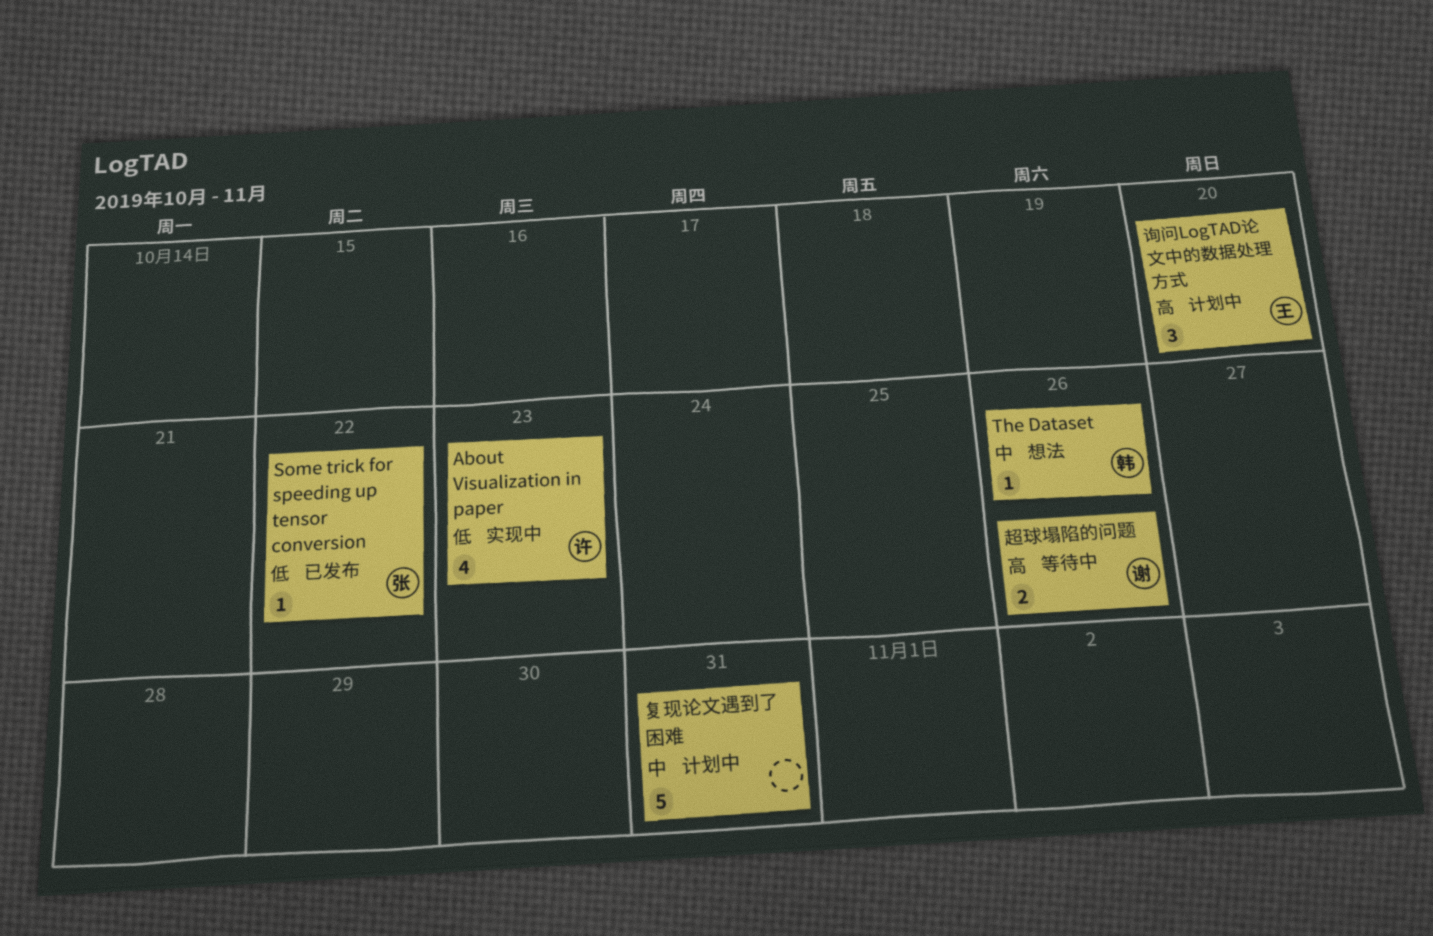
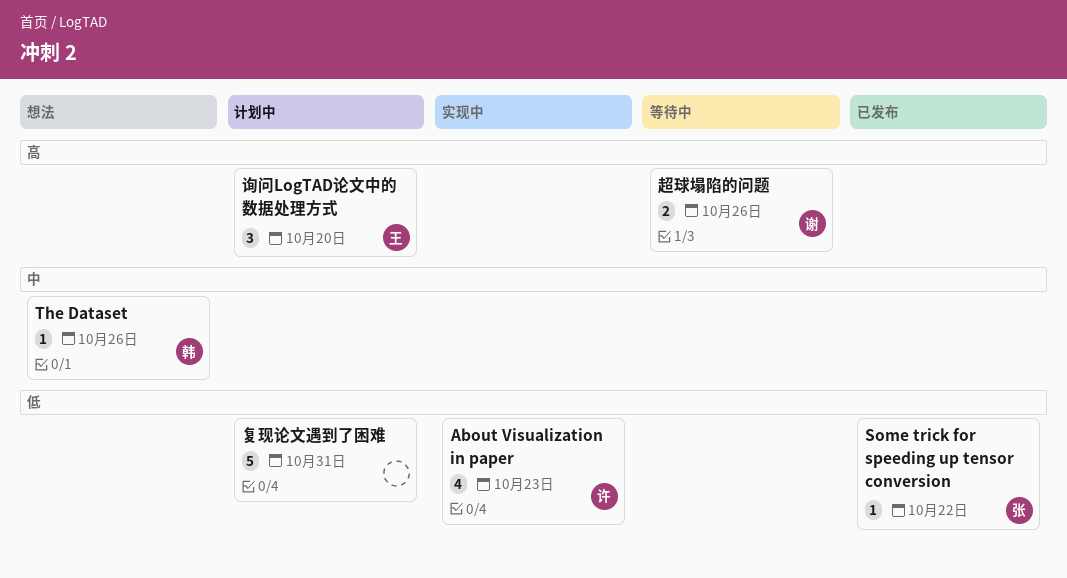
复现论文遇到了困难, priority: 中 -> 低

